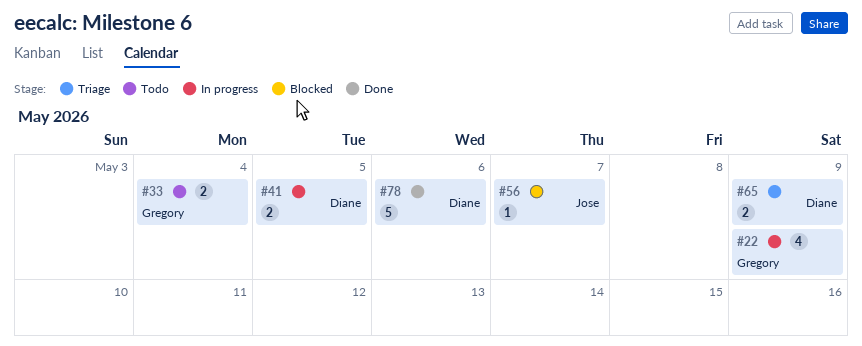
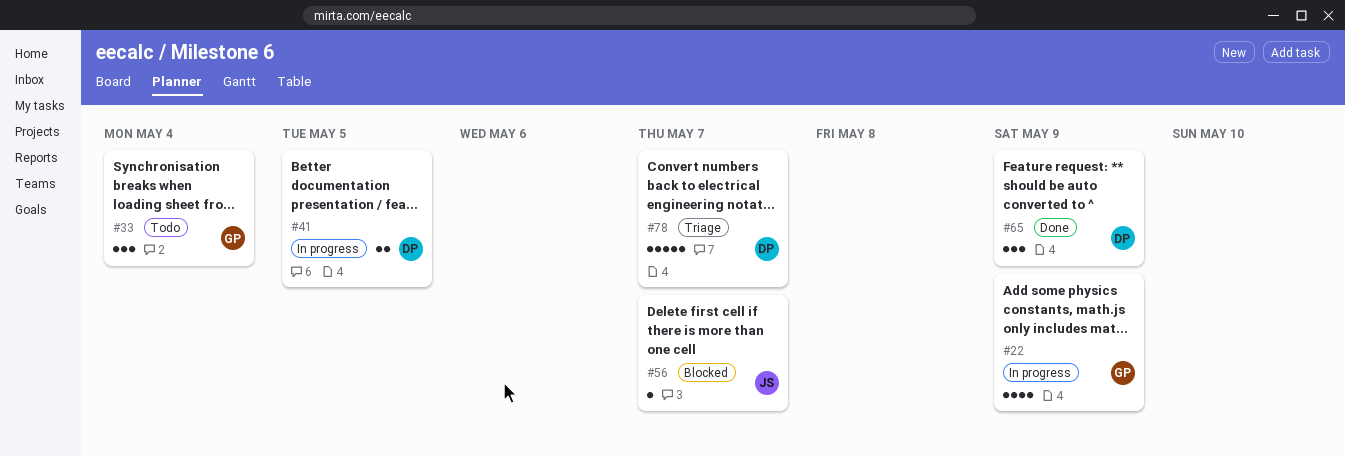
#33, estimate: 2 -> 3
#65, status: Triage -> Done
#65, estimate: 2 -> 3
#78, status: Done -> Triage
#78, due: May 6 -> May 7

